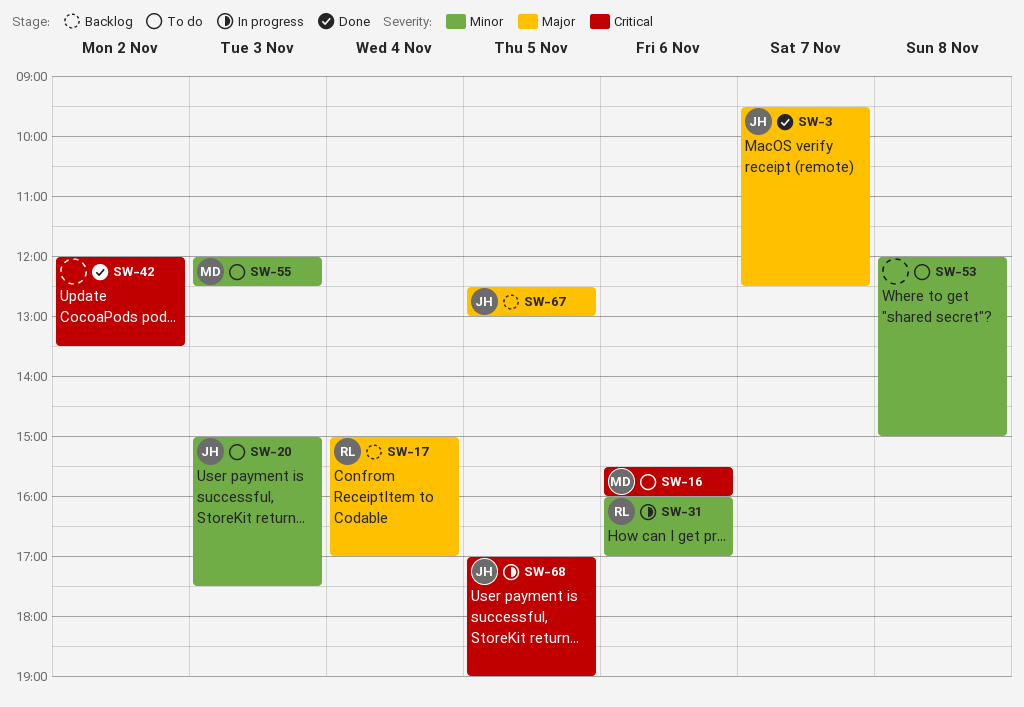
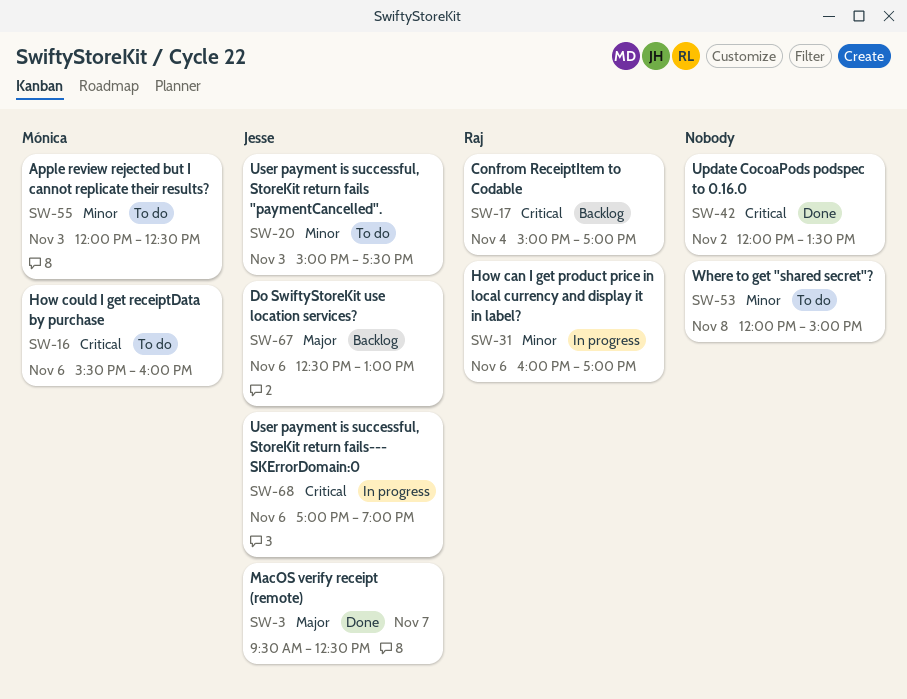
SW-17, priority: Major -> Critical
SW-67, day: Nov 5 -> Nov 6
SW-68, day: Nov 5 -> Nov 6

